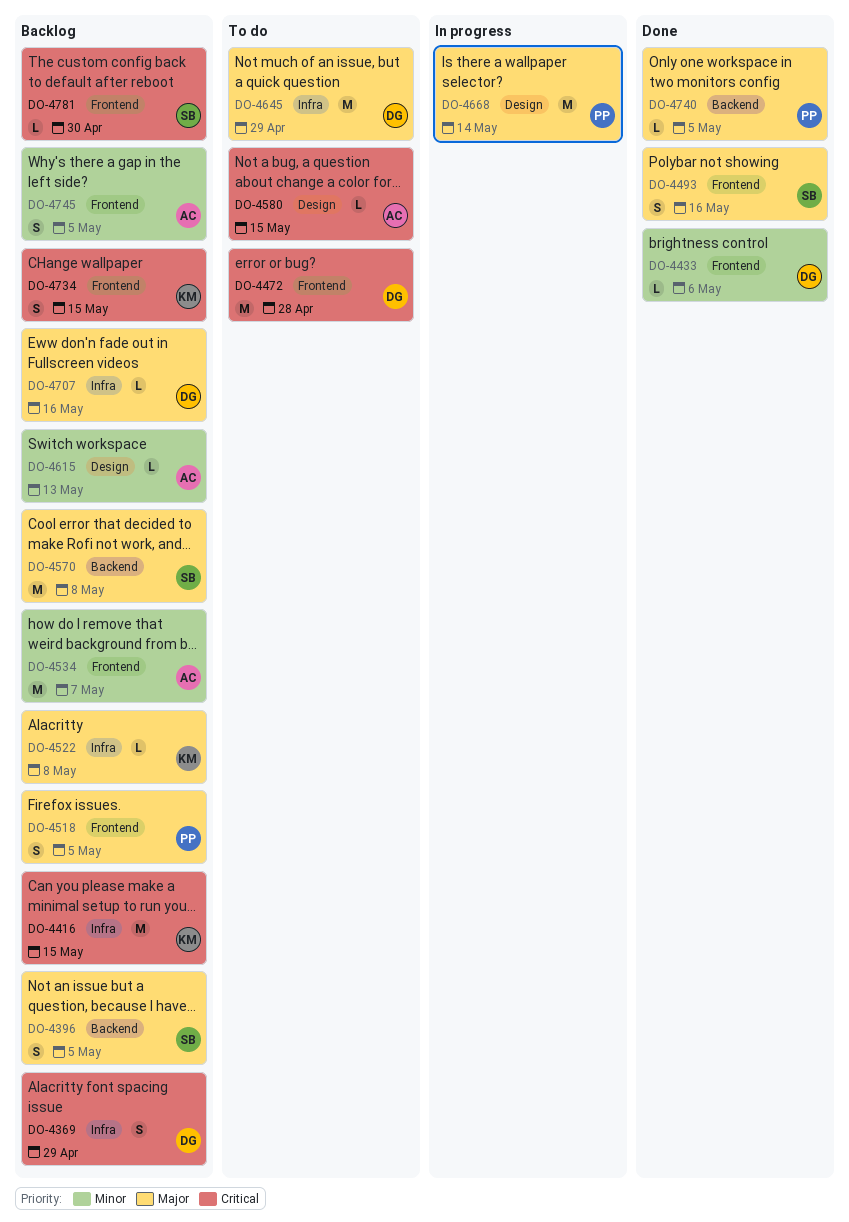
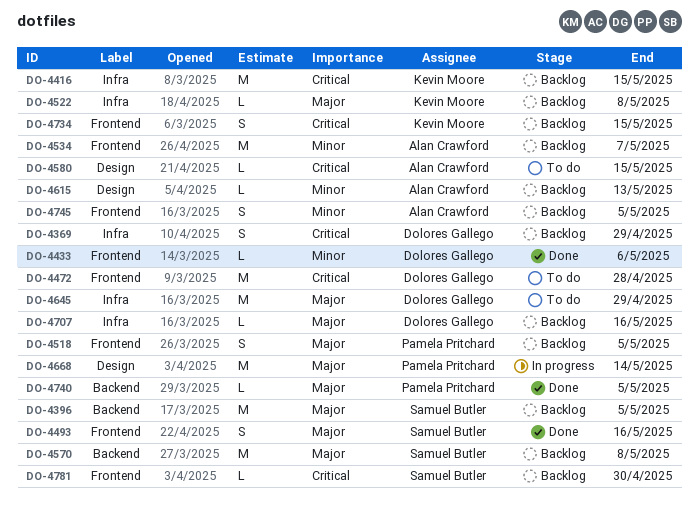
DO-4396, estimate: S -> M

